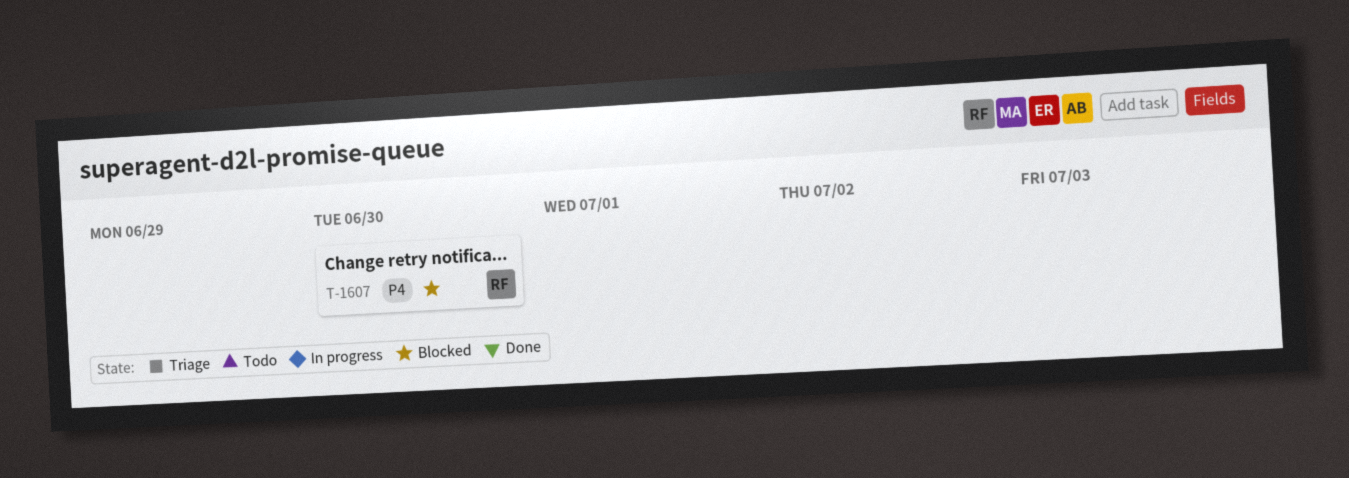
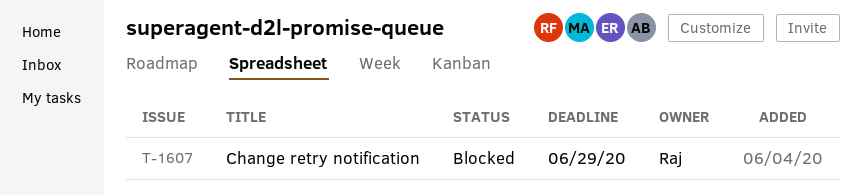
T-1607, due: Jun 30 -> Jun 29

